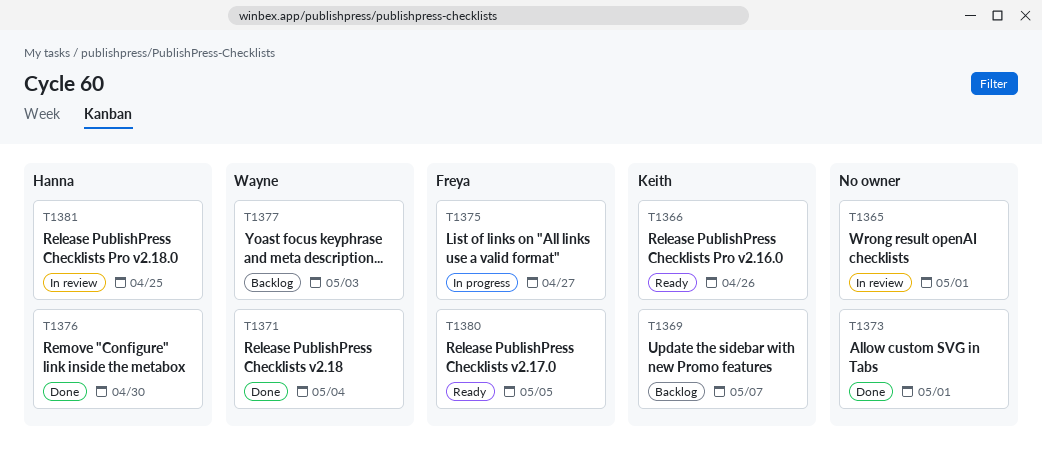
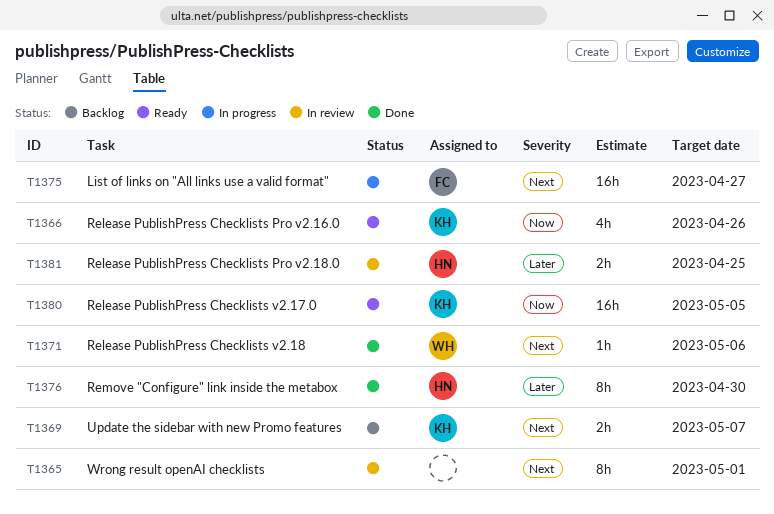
T1371, due: May 4 -> May 6
T1373: present -> none
T1377: present -> none
T1380, owner: Freya -> Keith

